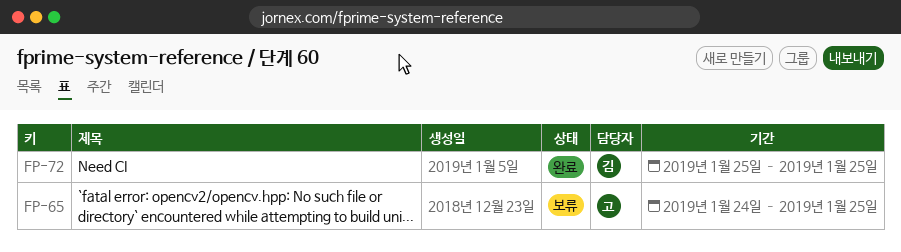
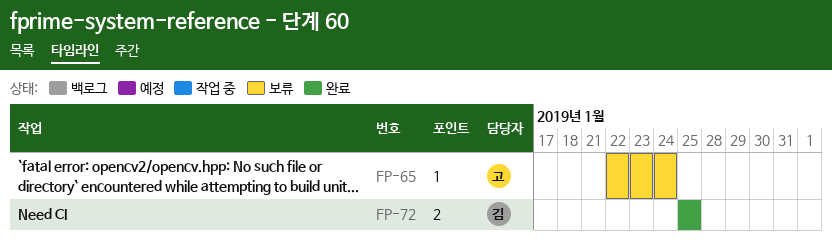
FP-65, start: Jan 24 -> Jan 22
FP-65, due: Jan 25 -> Jan 24

